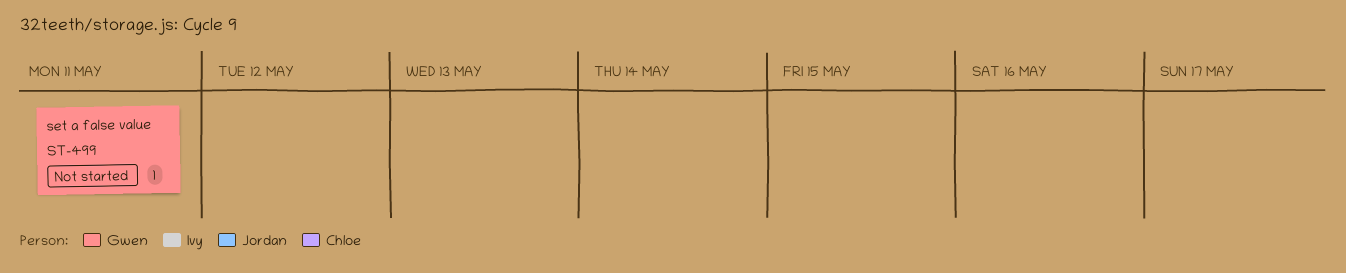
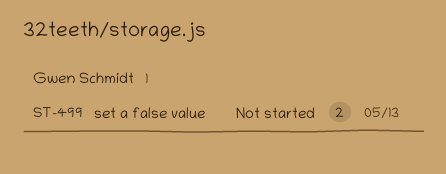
ST-499, estimate: 1 -> 2
ST-499, due: May 11 -> May 13

